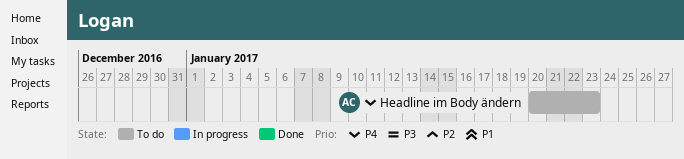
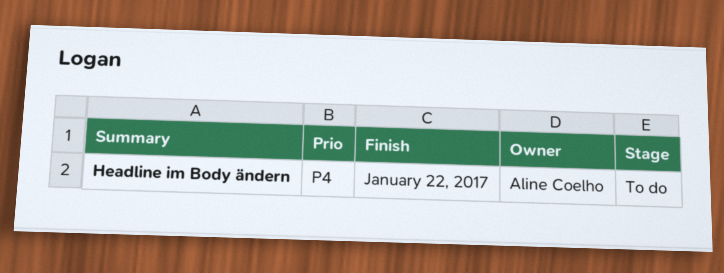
Headline im Body ändern, due: Jan 23 -> Jan 22

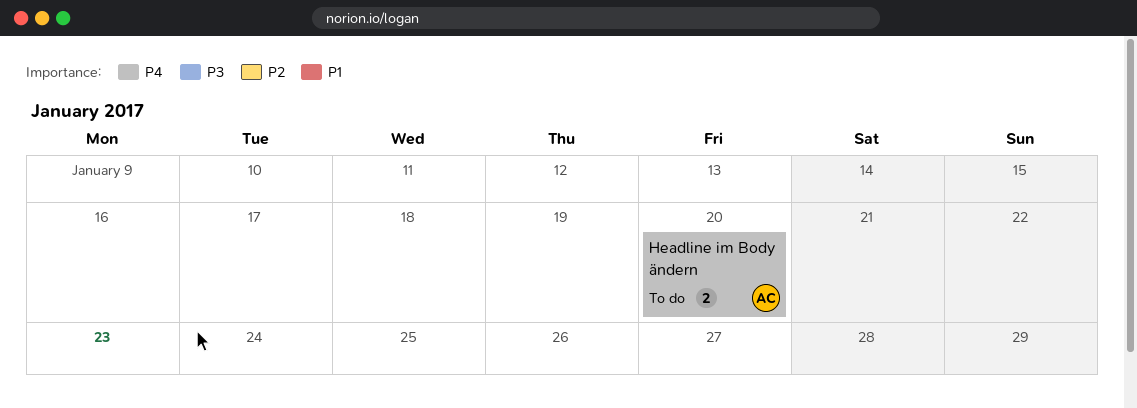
Headline im Body ändern, due: Jan 22 -> Jan 20

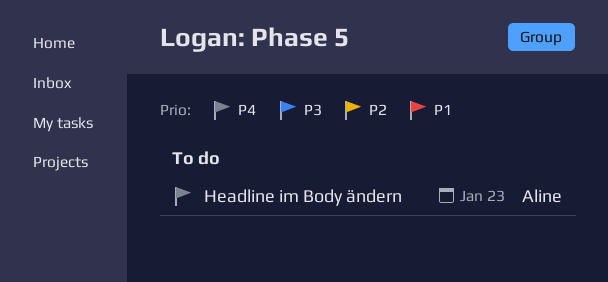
Headline im Body ändern, due: Jan 20 -> Jan 23

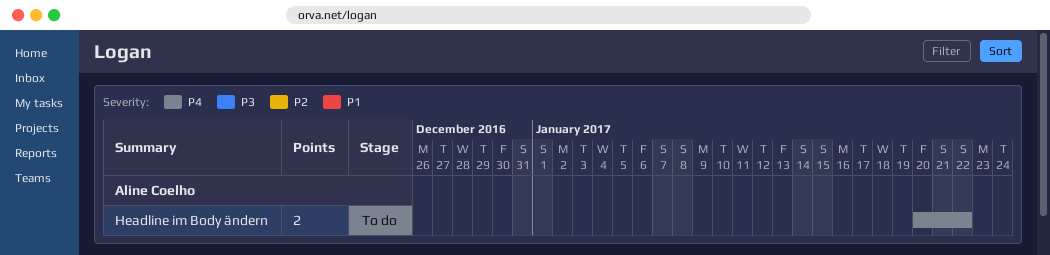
Headline im Body ändern, due: Jan 23 -> Jan 22

